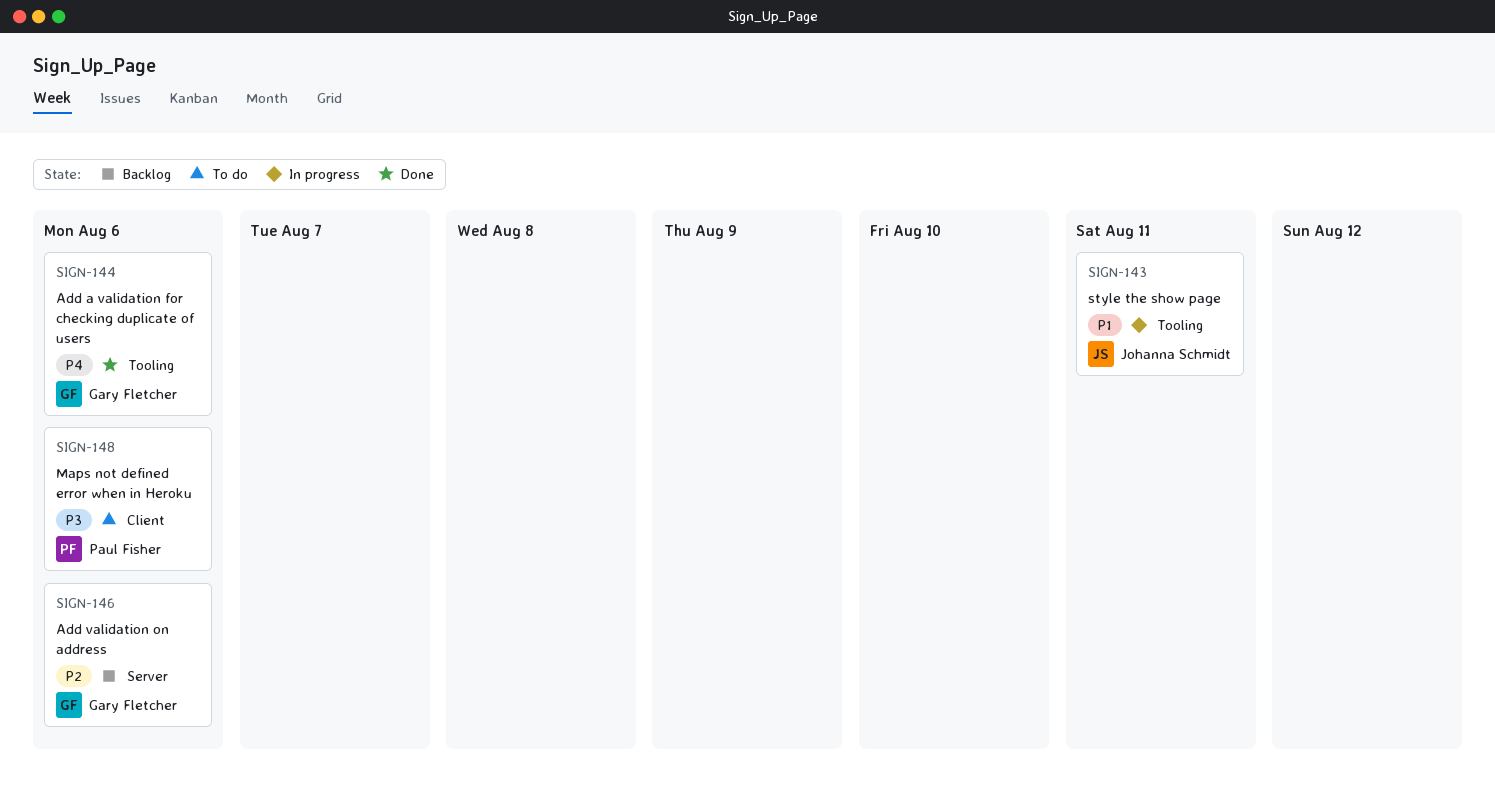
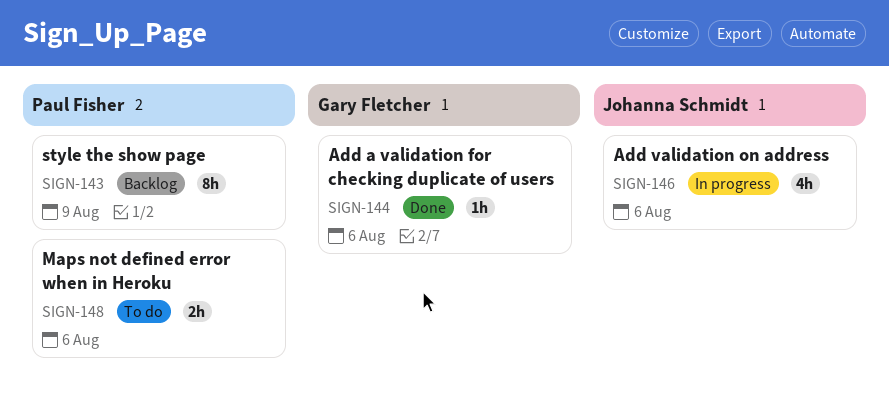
SIGN-143, status: In progress -> Backlog
SIGN-143, owner: Johanna Schmidt -> Paul Fisher
SIGN-143, due: Aug 11 -> Aug 9
SIGN-146, status: Backlog -> In progress
SIGN-146, owner: Gary Fletcher -> Johanna Schmidt

